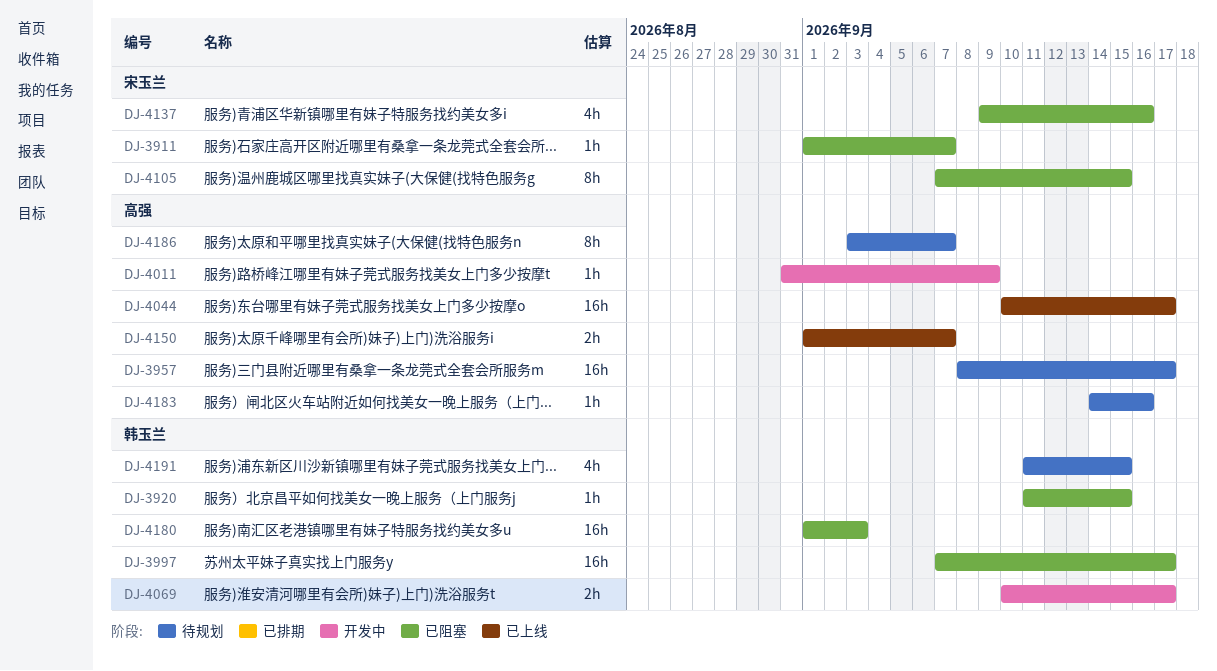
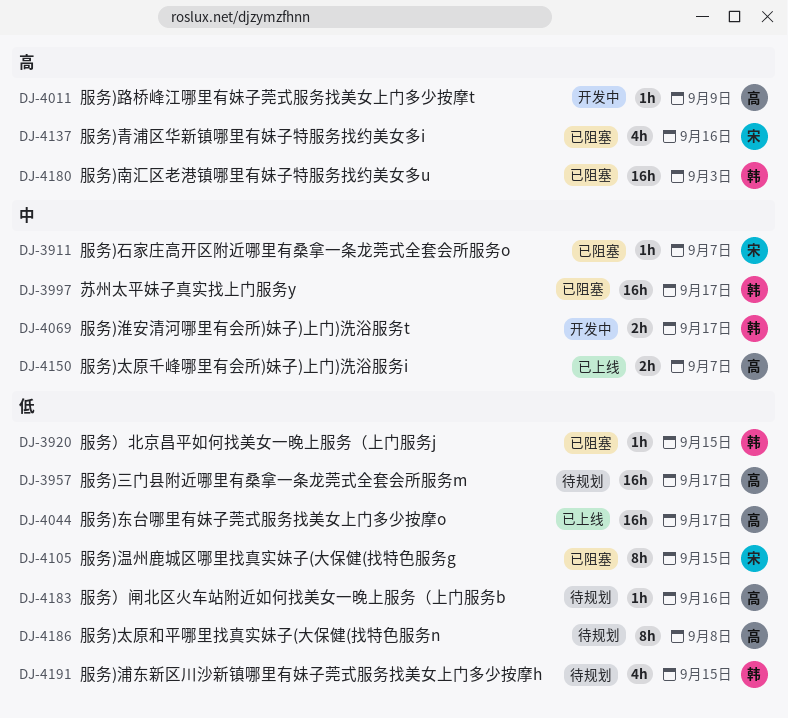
DJ-4186, due: Sep 7 -> Sep 8

